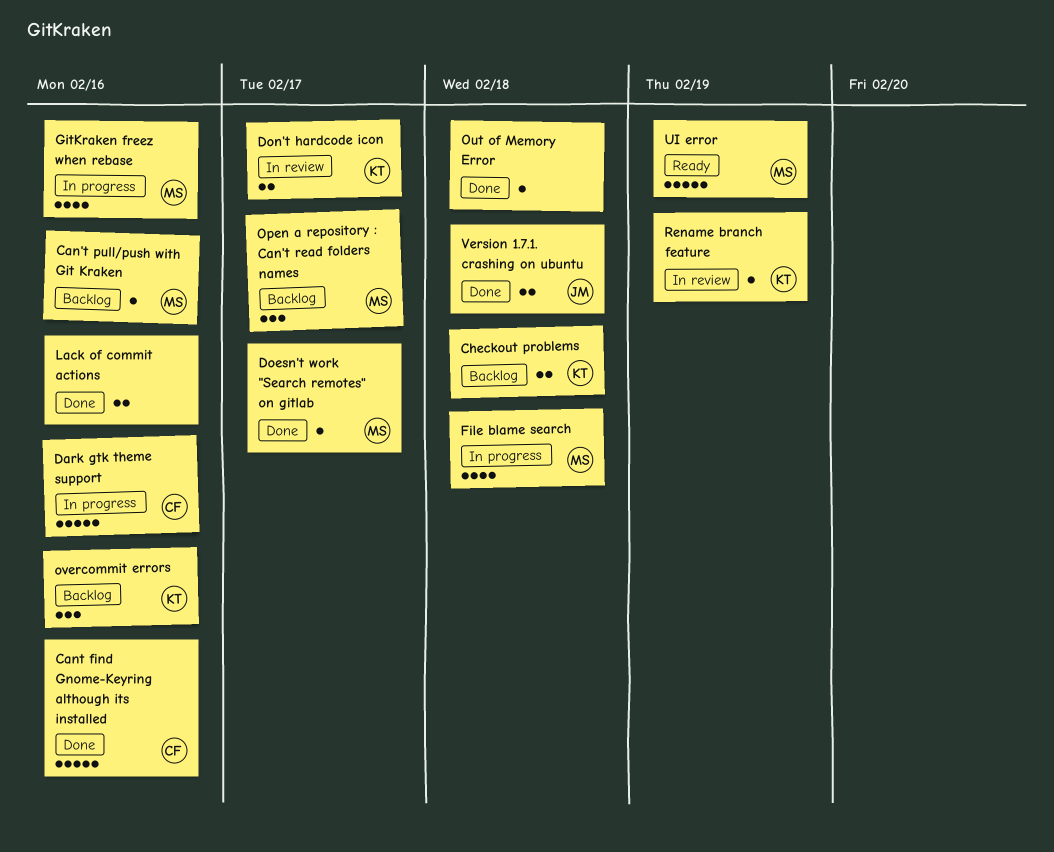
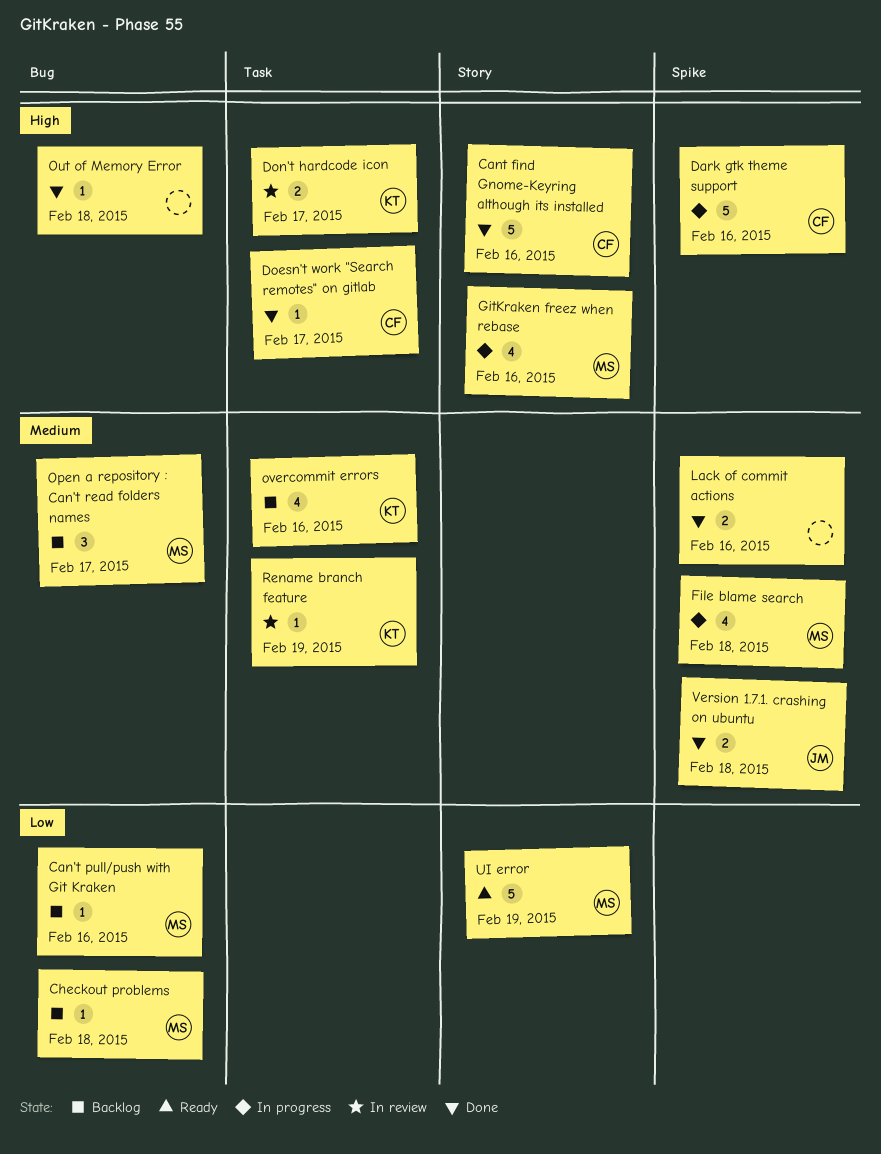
Checkout problems, owner: KT -> MS
Checkout problems, estimate: 2 -> 1
Doesn't work "Search remotes" on gitlab, owner: MS -> CF
overcommit errors, estimate: 3 -> 4

